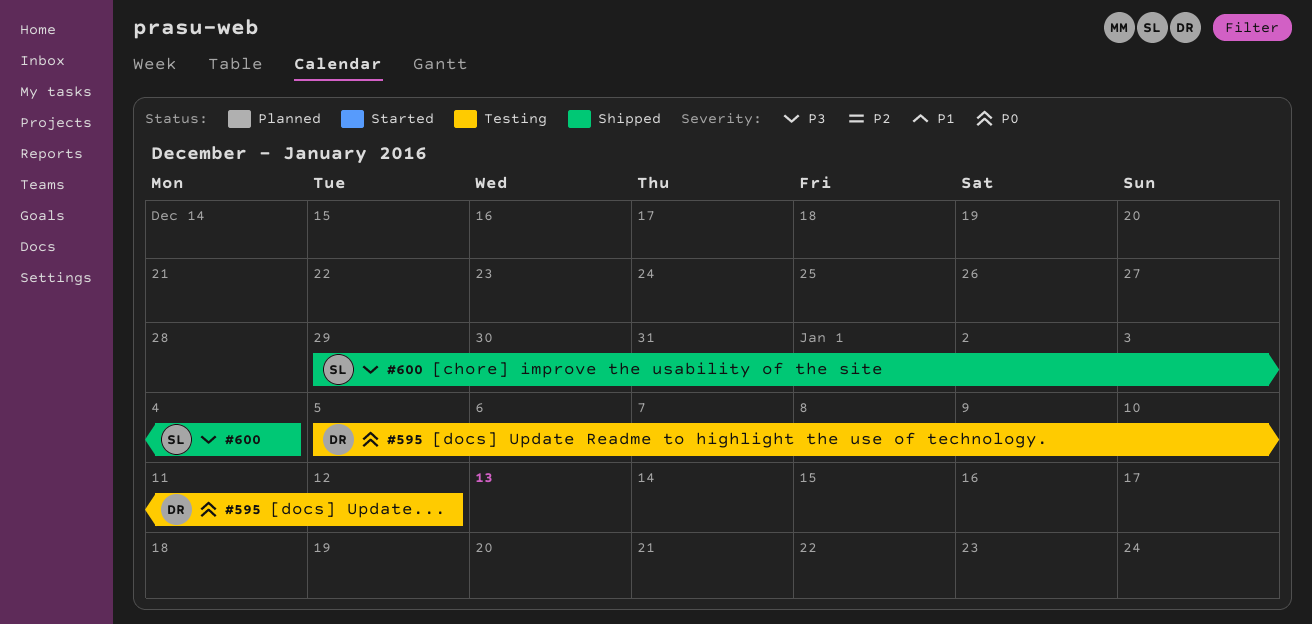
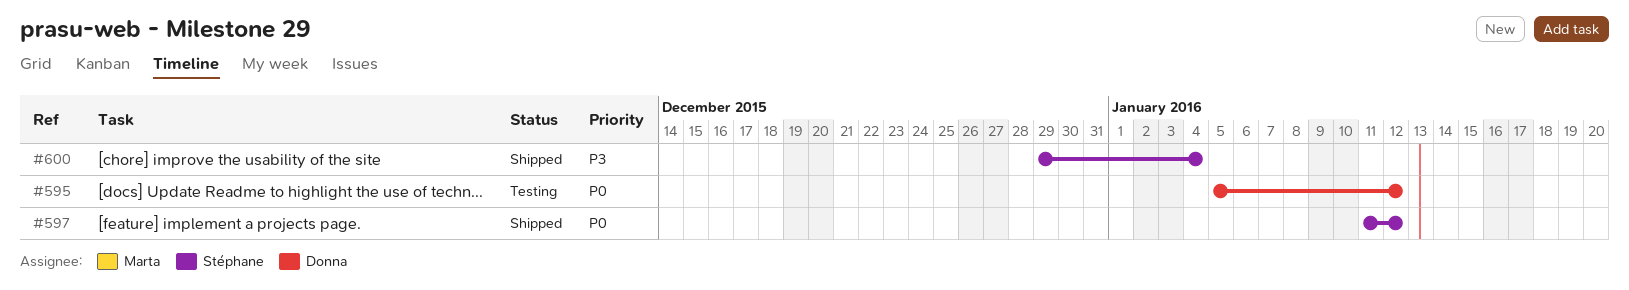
#597: none -> present

